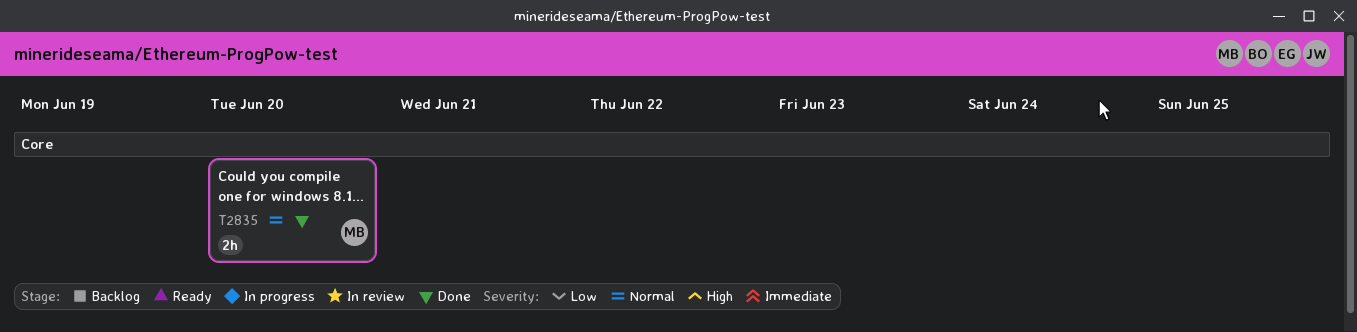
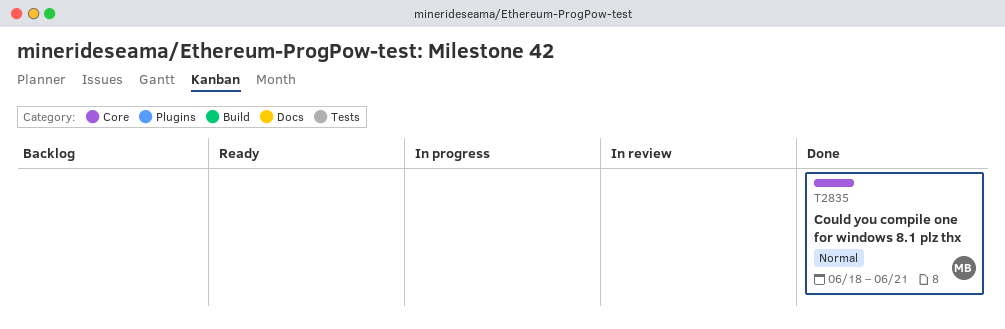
T2835, due: Jun 20 -> Jun 21

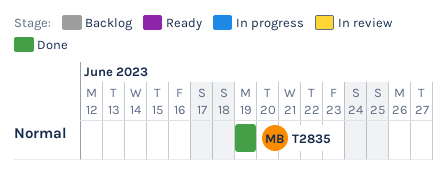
T2835, start: Jun 18 -> Jun 19
T2835, due: Jun 21 -> Jun 19

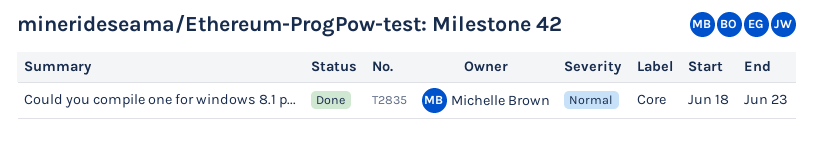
T2835, start: Jun 19 -> Jun 18
T2835, due: Jun 19 -> Jun 23

